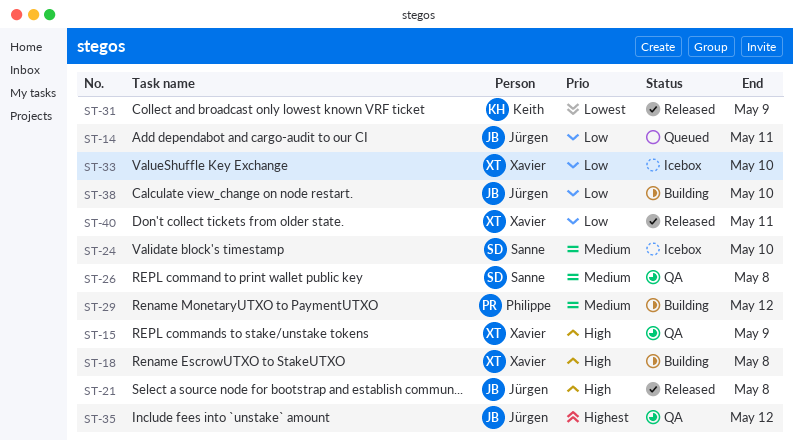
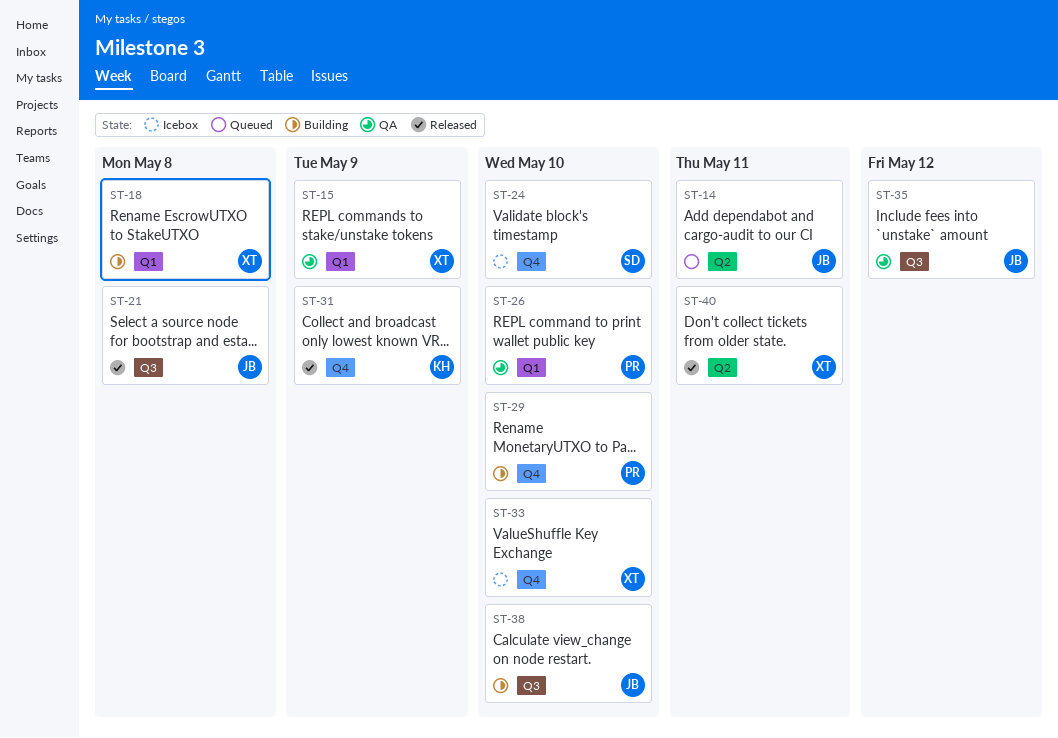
ST-26, owner: Sanne -> Philippe
ST-26, due: May 8 -> May 10
ST-29, due: May 12 -> May 10

